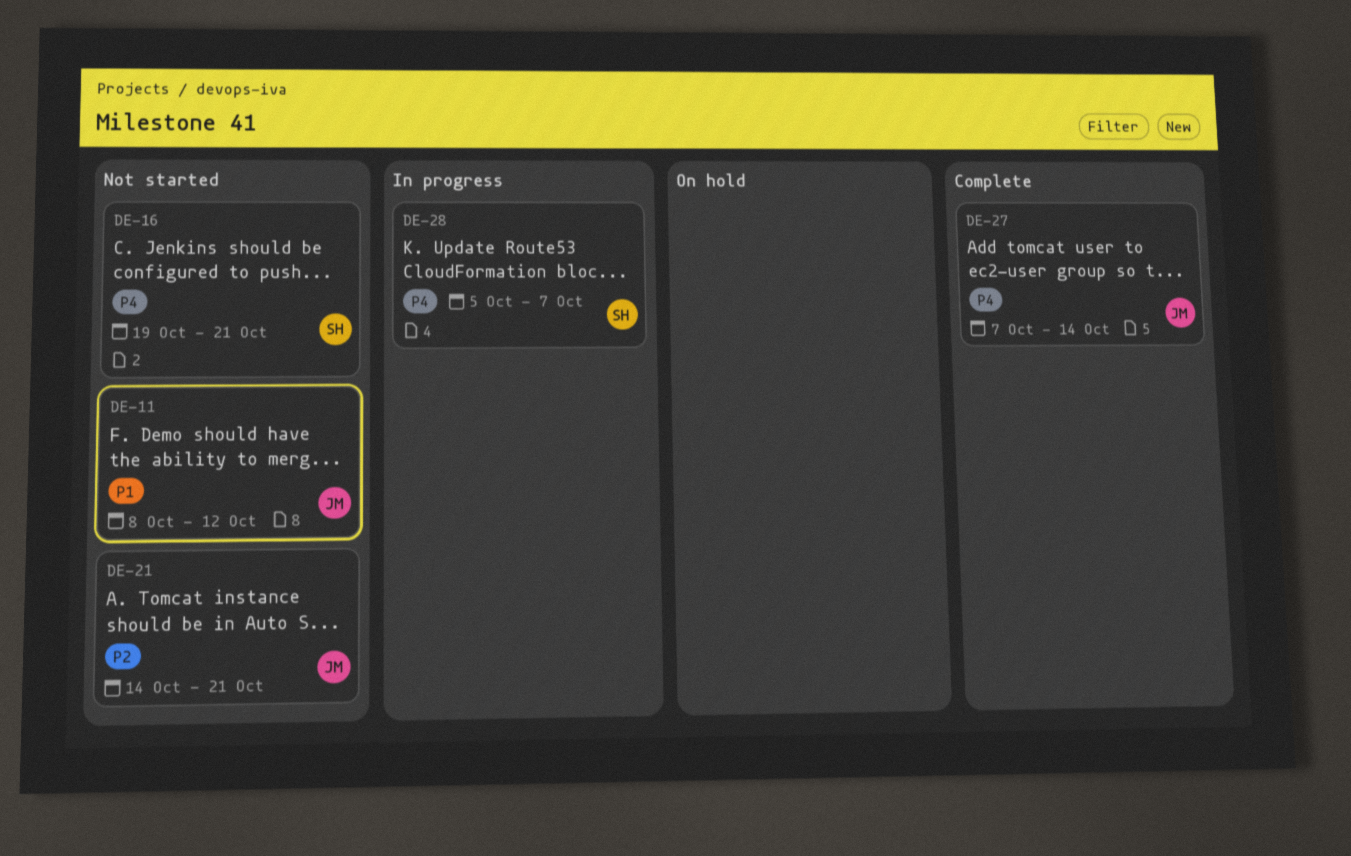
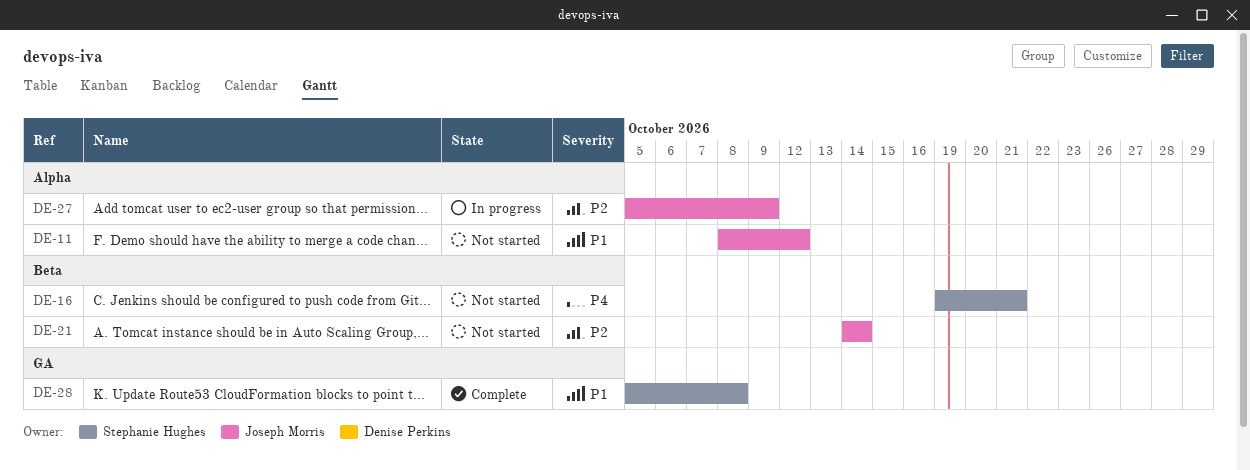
DE-21, due: Oct 21 -> Oct 14
DE-27, status: Complete -> In progress
DE-27, priority: P4 -> P2
DE-27, start: Oct 7 -> Oct 5
DE-27, due: Oct 14 -> Oct 9
DE-28, status: In progress -> Complete
DE-28, priority: P4 -> P1
DE-28, due: Oct 7 -> Oct 8

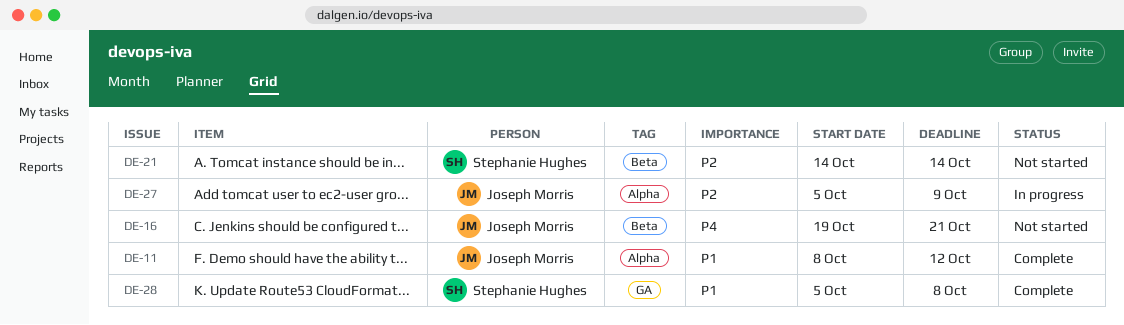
DE-11, status: Not started -> Complete
DE-16, owner: Stephanie Hughes -> Joseph Morris
DE-21, owner: Joseph Morris -> Stephanie Hughes

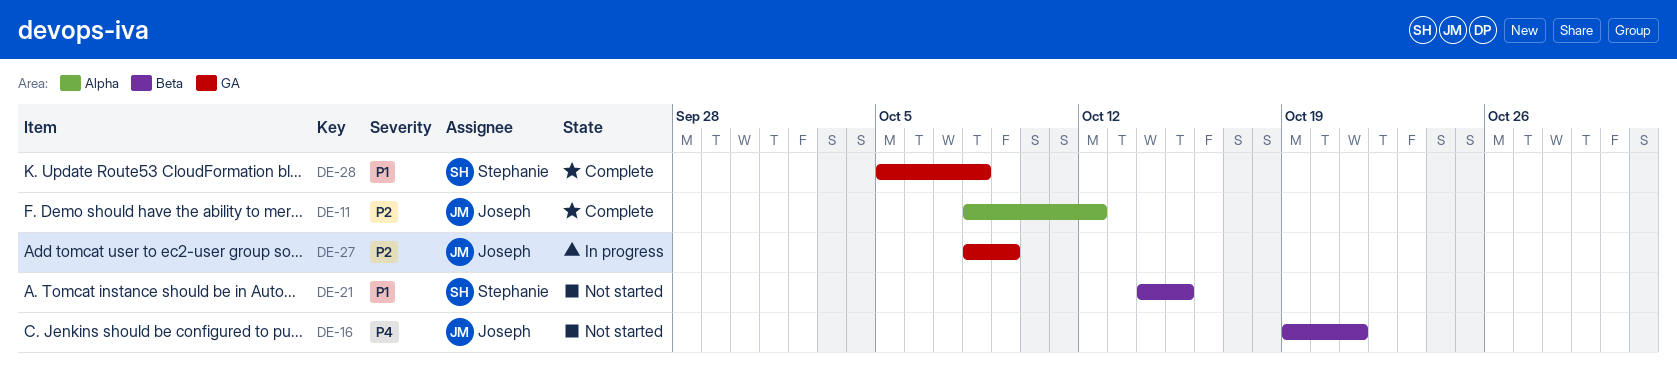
DE-11, priority: P1 -> P2
DE-21, priority: P2 -> P1
DE-21, due: Oct 14 -> Oct 15
DE-27, label: Alpha -> GA
DE-27, start: Oct 5 -> Oct 8

